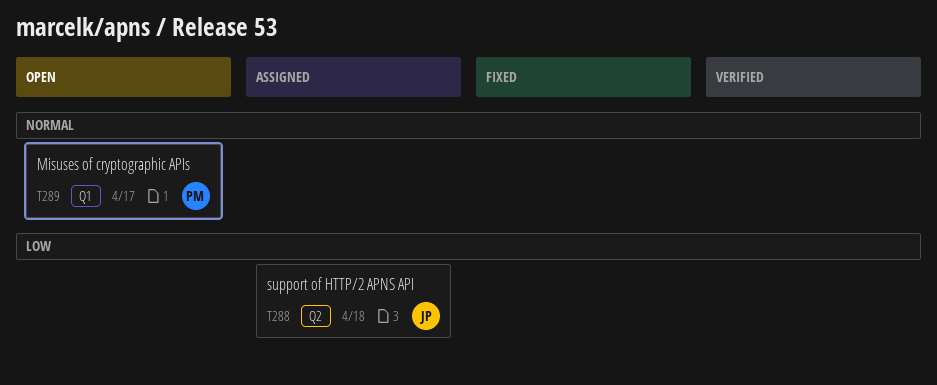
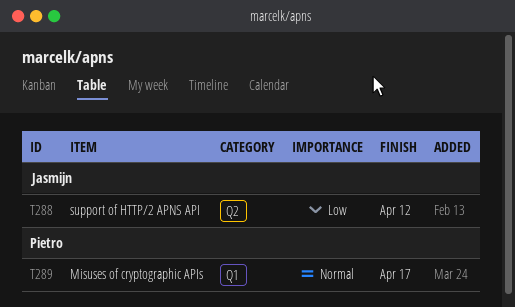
T288, due: Apr 18 -> Apr 12

